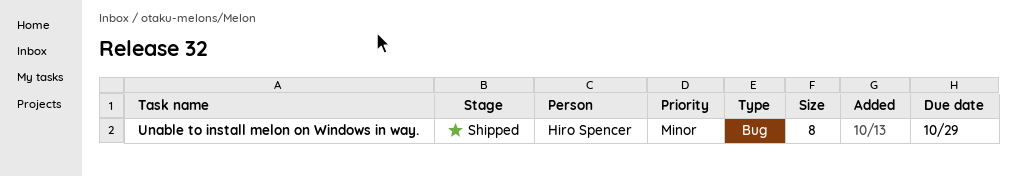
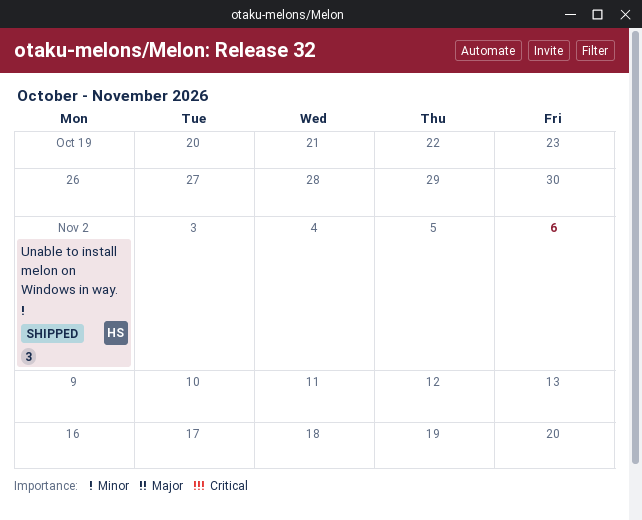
Unable to install melon on Windows in way., estimate: 8 -> 3
Unable to install melon on Windows in way., due: Oct 29 -> Nov 2

